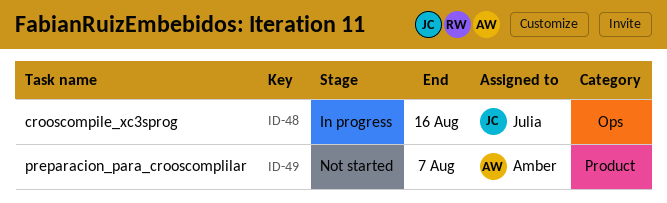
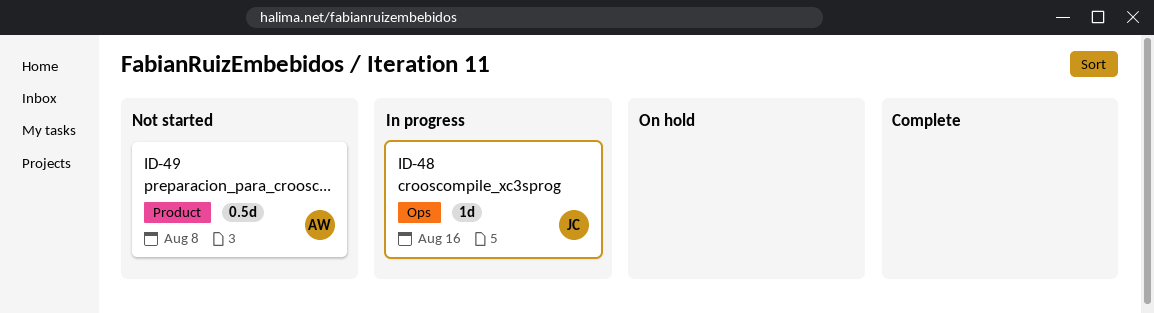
ID-49, due: Aug 7 -> Aug 8

